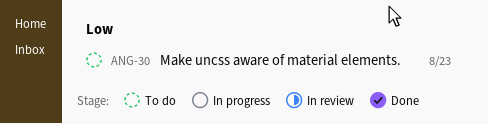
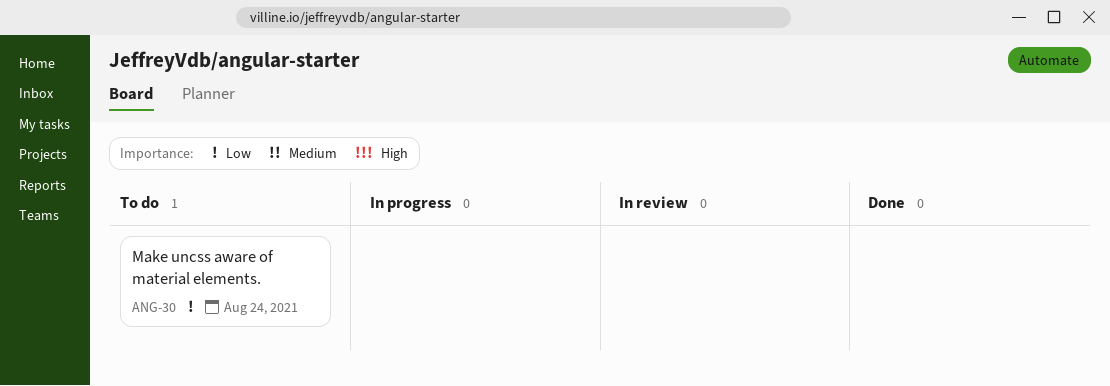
ANG-30, due: Aug 23 -> Aug 24

